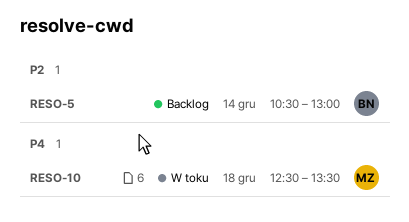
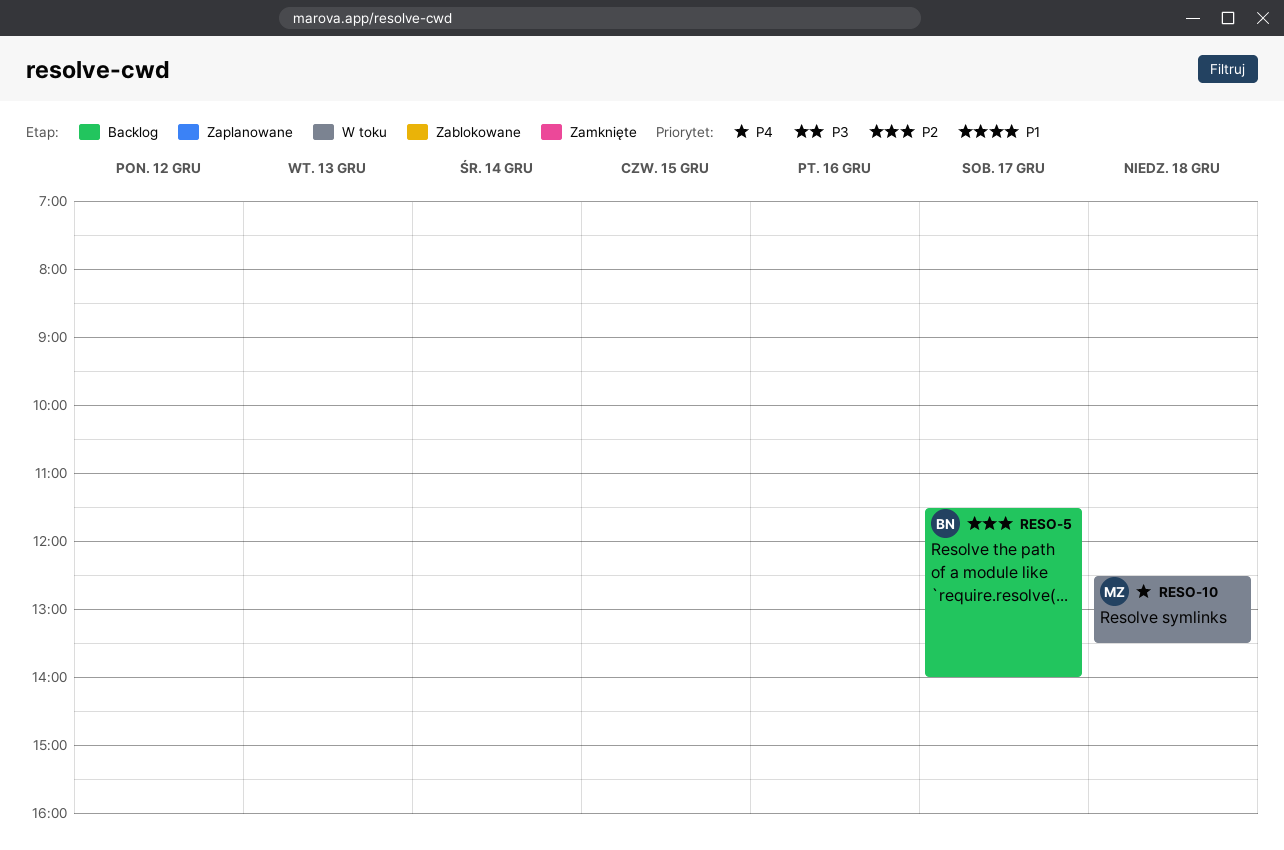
RESO-5, day: Dec 14 -> Dec 17
RESO-5, begins: 10:30 -> 11:30
RESO-5, ends: 13:00 -> 14:00

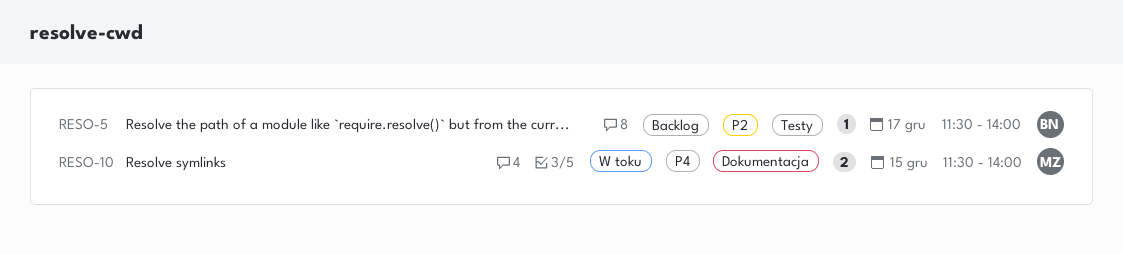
RESO-10, day: Dec 18 -> Dec 15
RESO-10, begins: 12:30 -> 11:30
RESO-10, ends: 13:30 -> 14:00

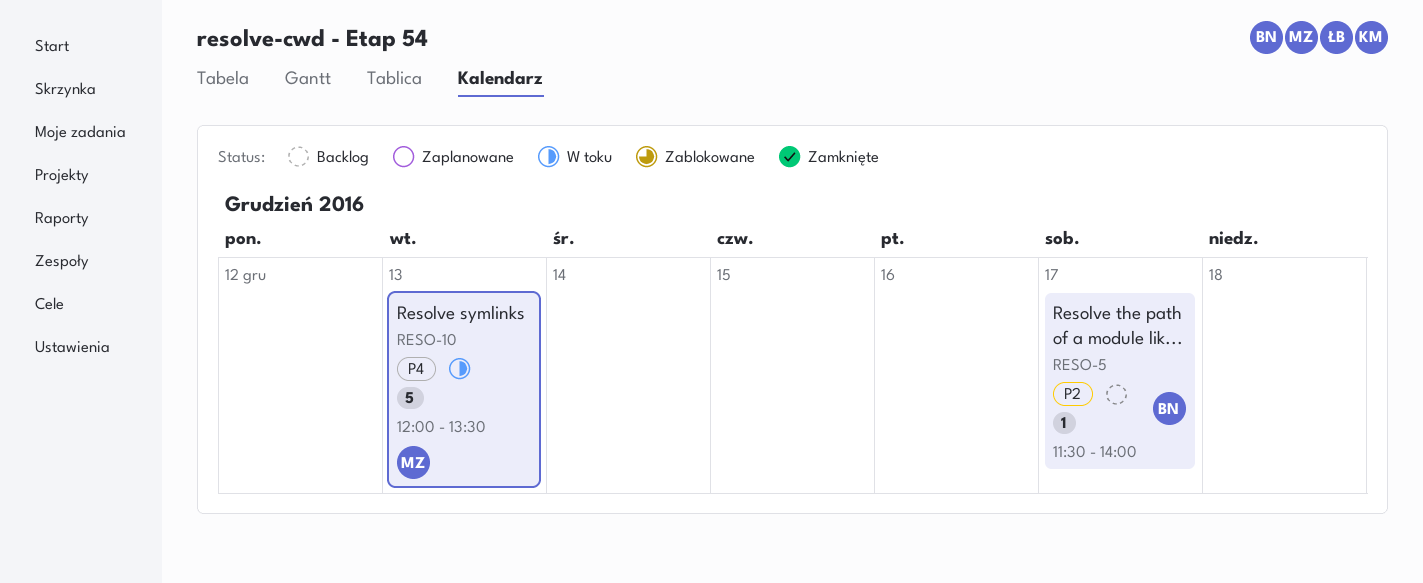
RESO-10, estimate: 2 -> 5
RESO-10, day: Dec 15 -> Dec 13
RESO-10, begins: 11:30 -> 12:00
RESO-10, ends: 14:00 -> 13:30

